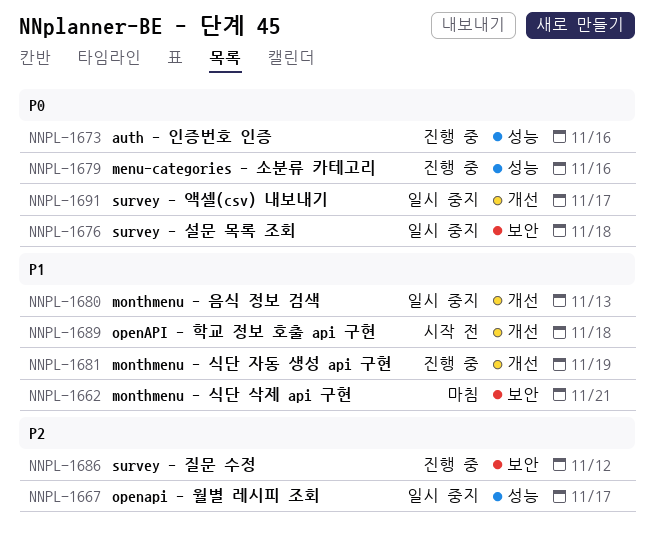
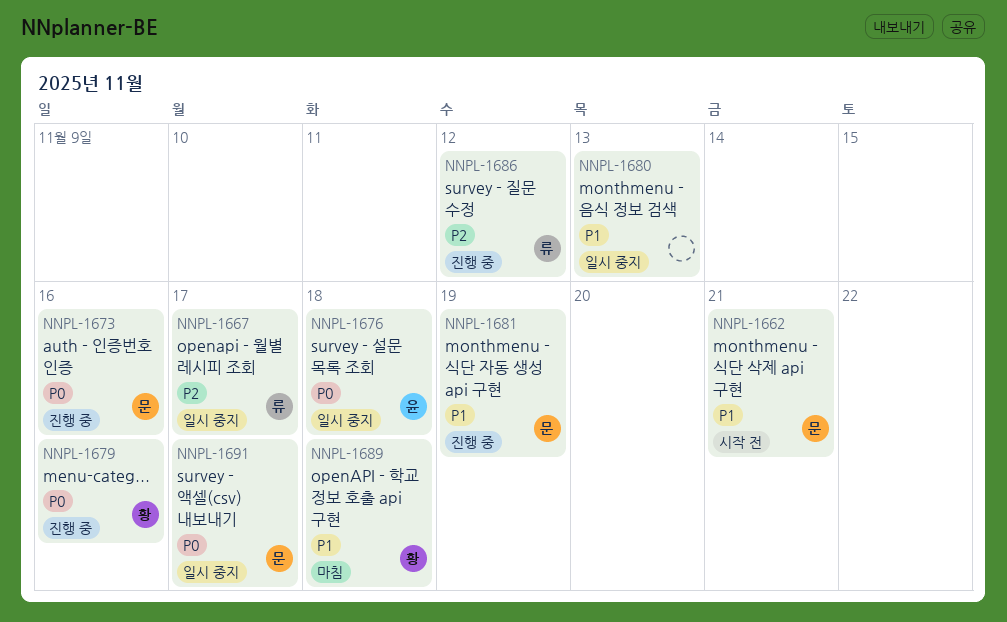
NNPL-1662, status: 마침 -> 시작 전
NNPL-1689, status: 시작 전 -> 마침

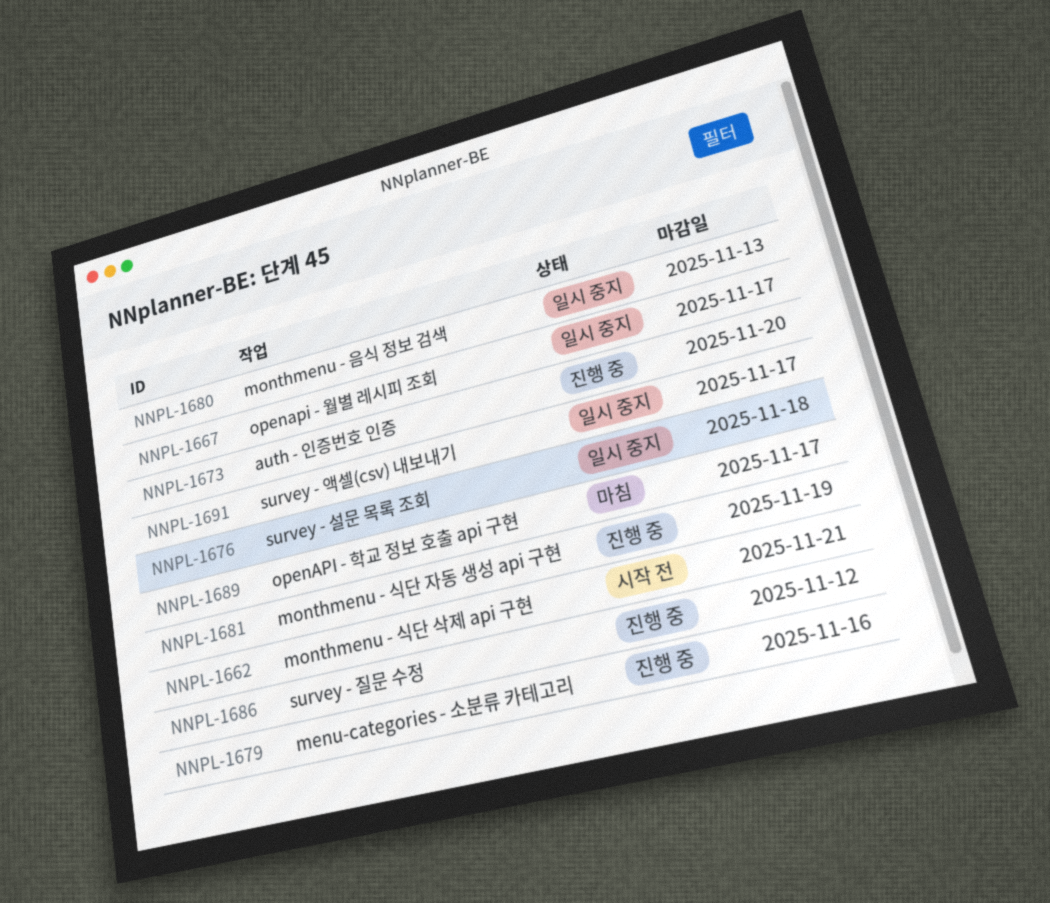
NNPL-1673, due: Nov 16 -> Nov 20
NNPL-1689, due: Nov 18 -> Nov 17

